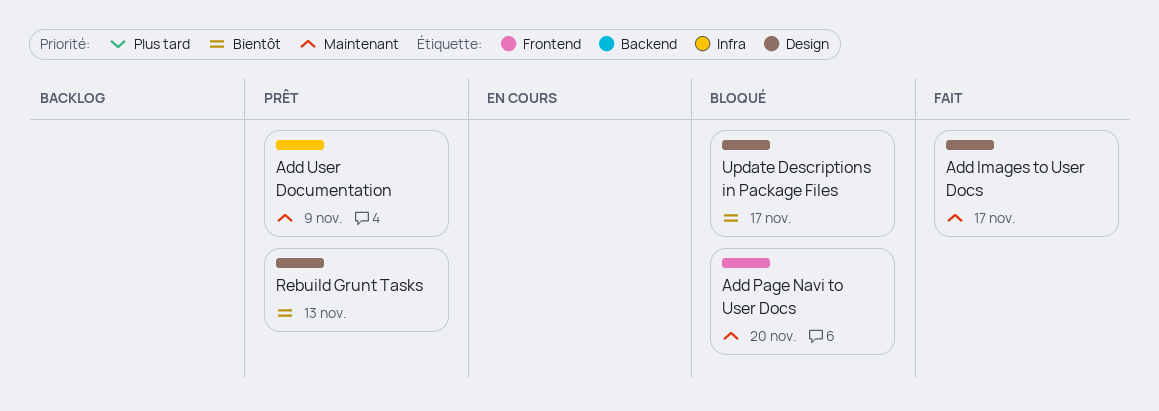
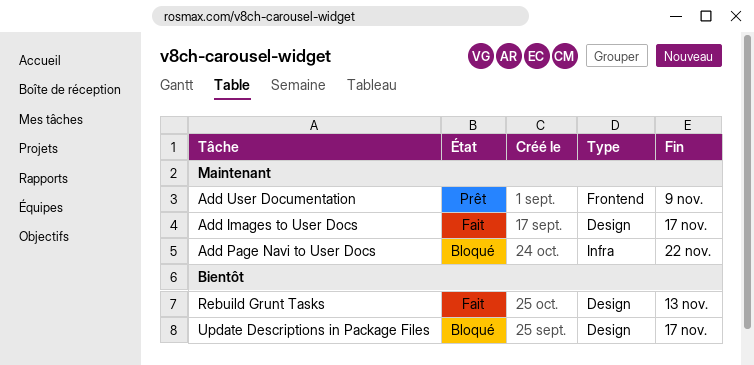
Add Page Navi to User Docs, label: Frontend -> Infra
Add Page Navi to User Docs, due: Nov 20 -> Nov 22
Add User Documentation, label: Infra -> Frontend
Rebuild Grunt Tasks, status: Prêt -> Fait

